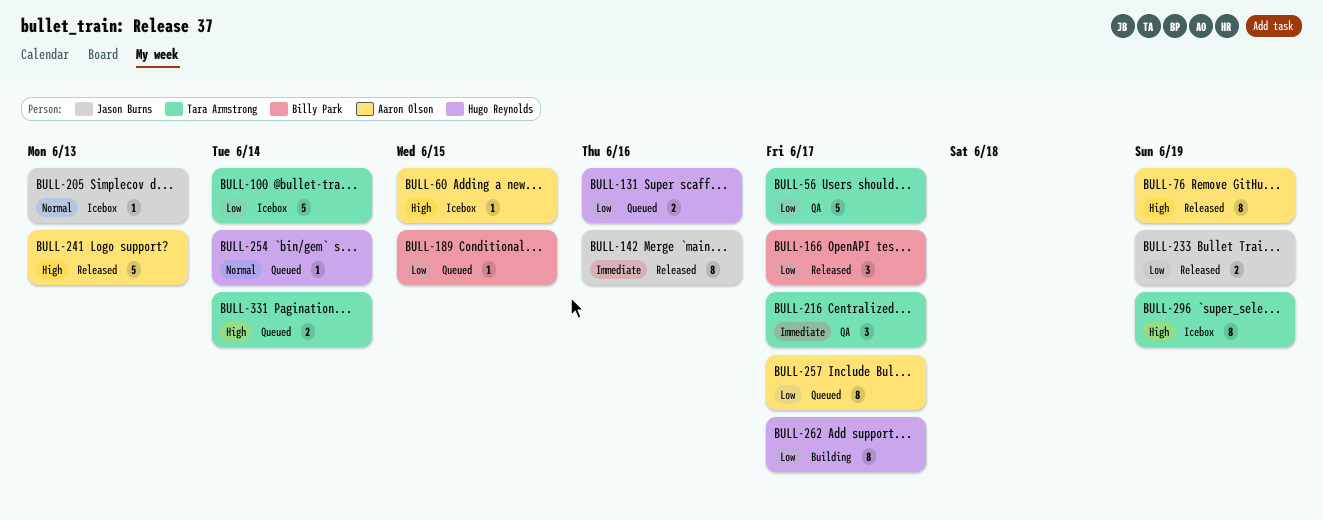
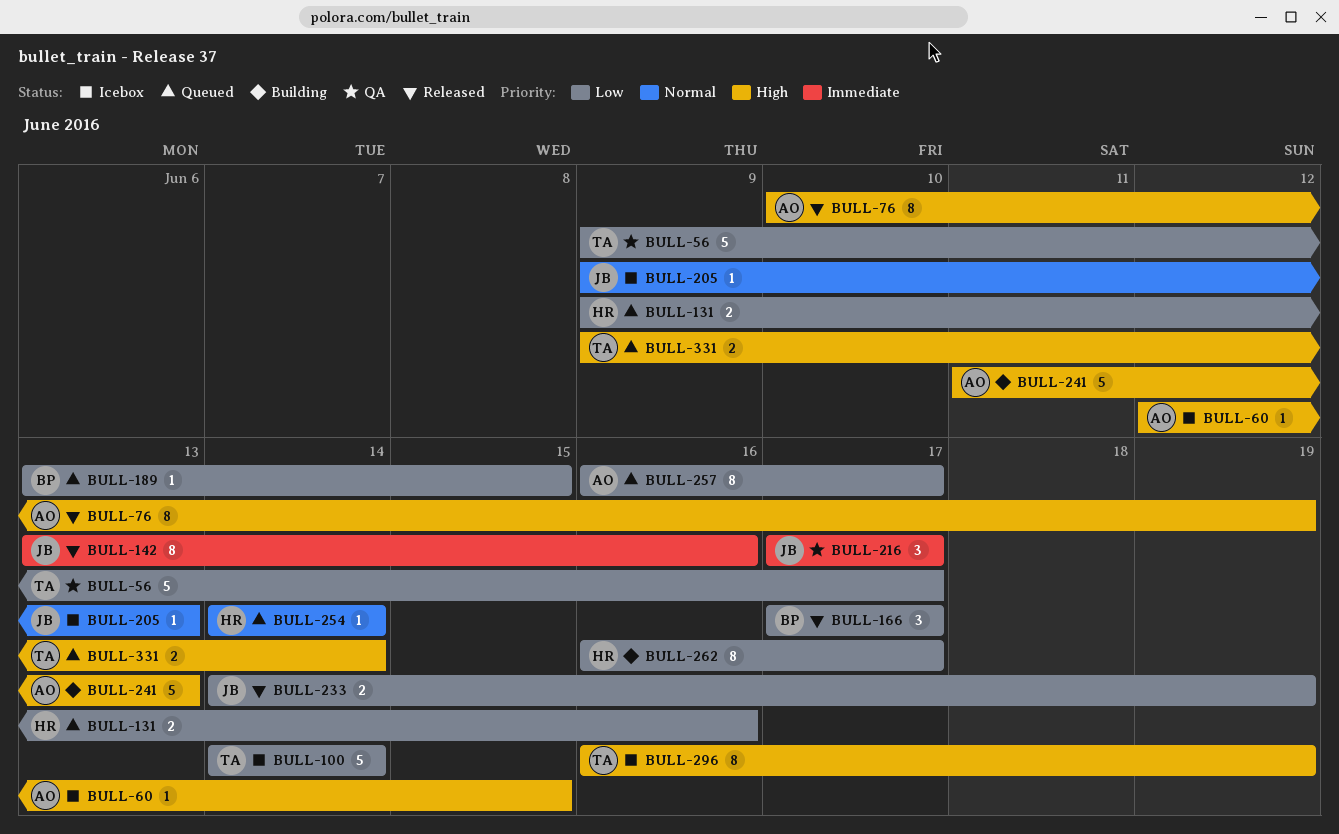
BULL-216, owner: Tara Armstrong -> Jason Burns
BULL-241, status: Released -> Building

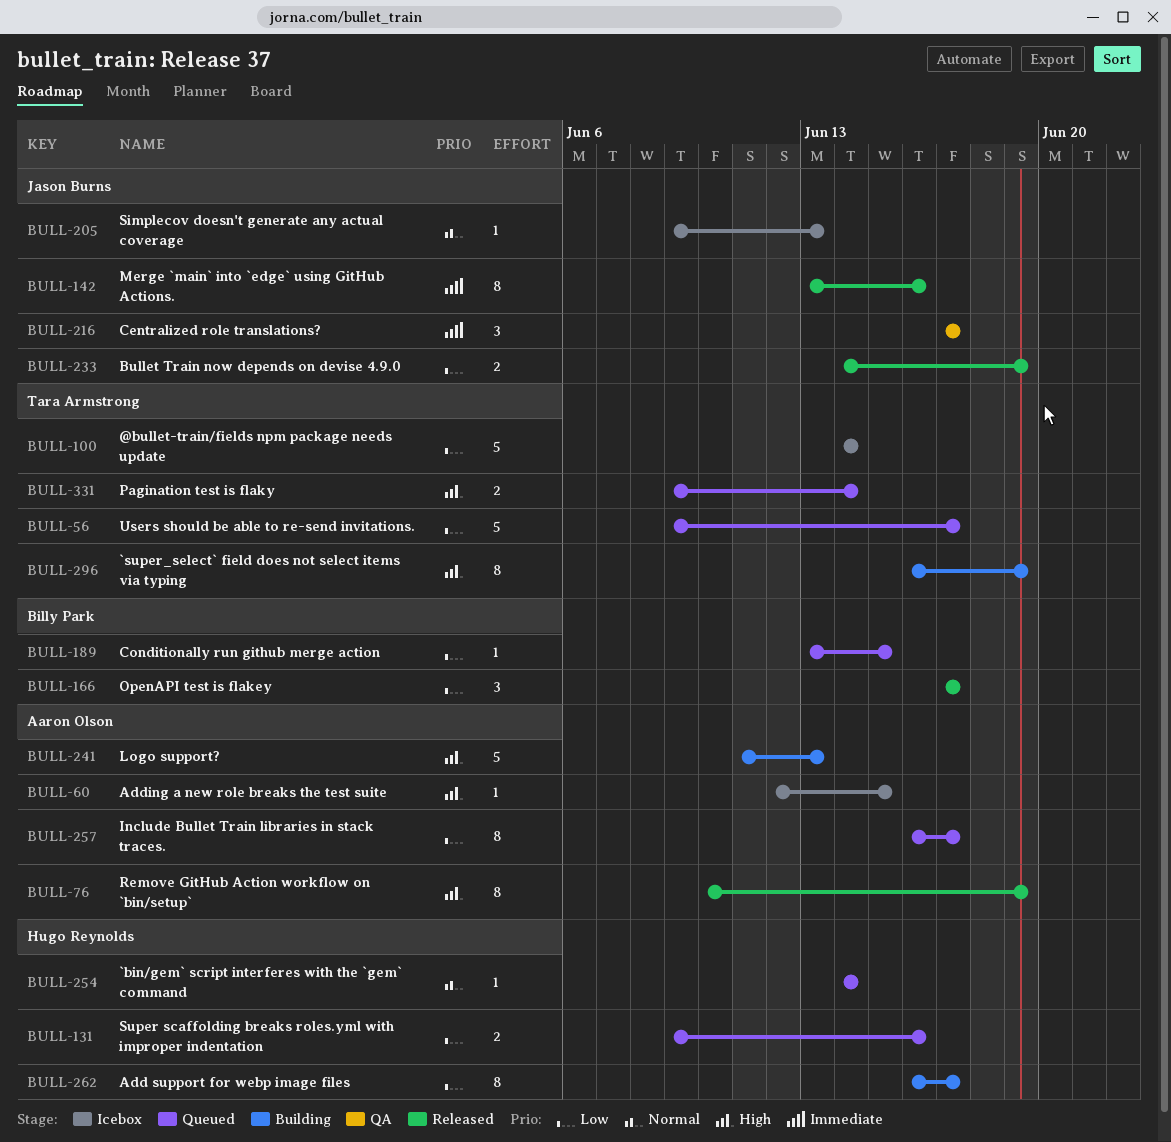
BULL-56, status: QA -> Queued
BULL-296, status: Icebox -> Building

